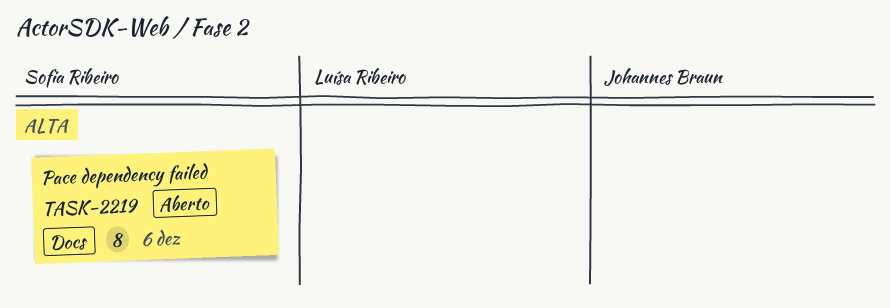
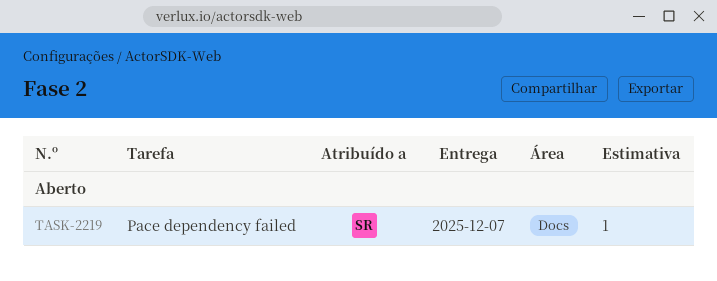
TASK-2219, estimate: 8 -> 1
TASK-2219, due: Dec 6 -> Dec 7

